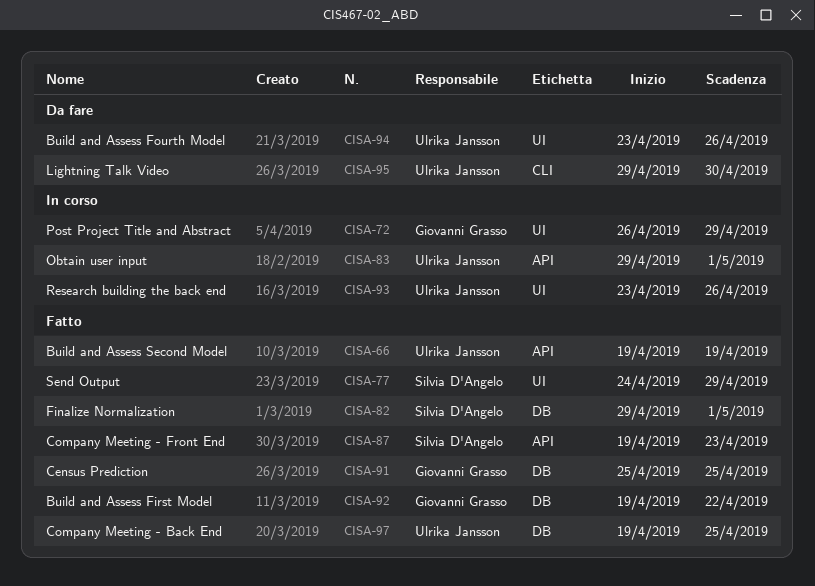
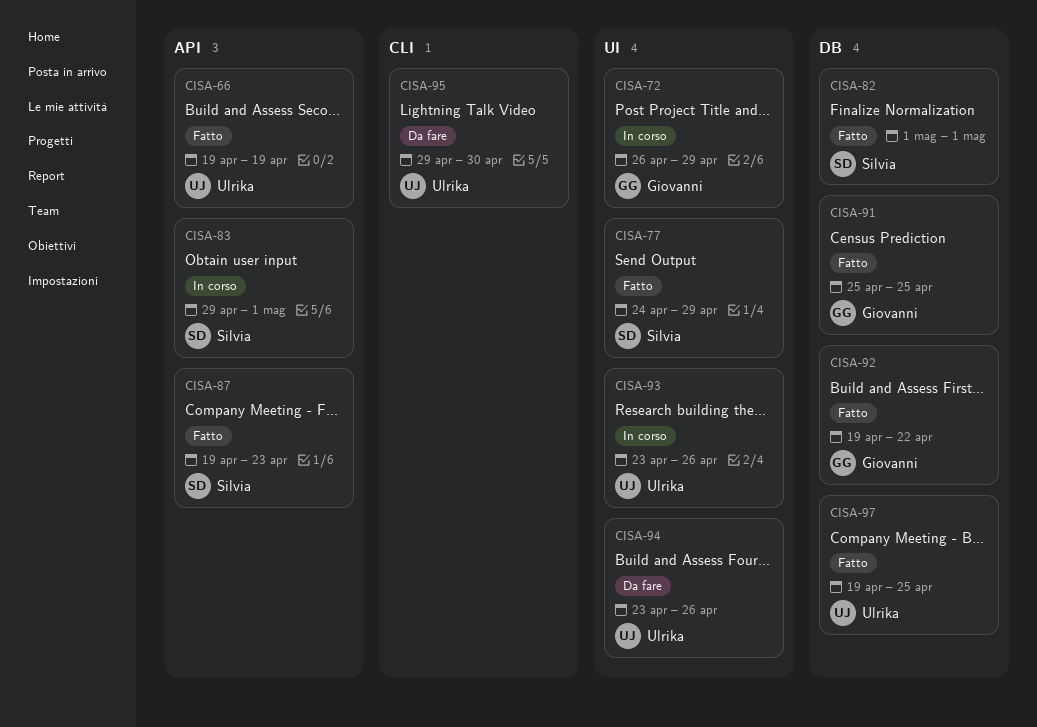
CISA-82, start: Apr 29 -> May 1
CISA-83, owner: Ulrika Jansson -> Silvia D'Angelo

